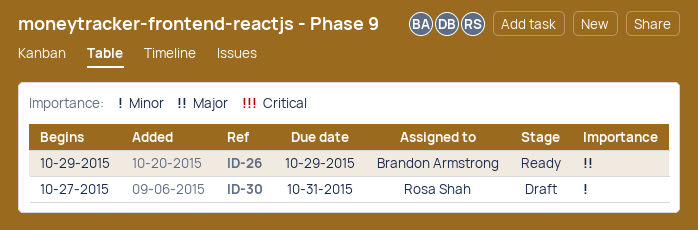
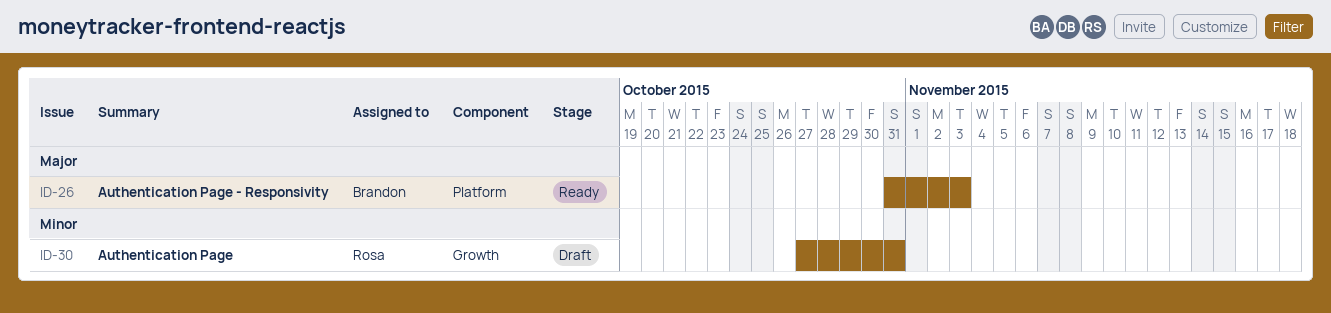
ID-26, start: Oct 29 -> Oct 31
ID-26, due: Oct 29 -> Nov 3

